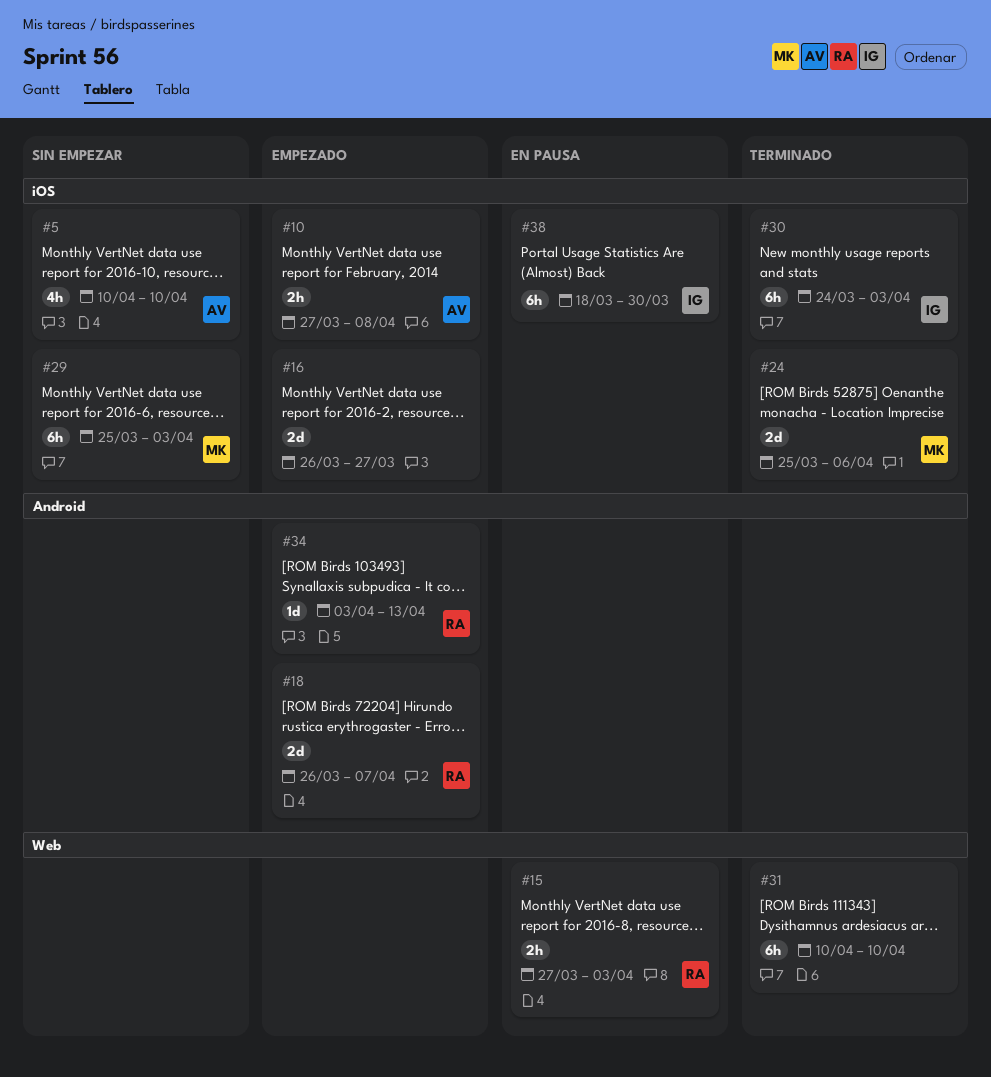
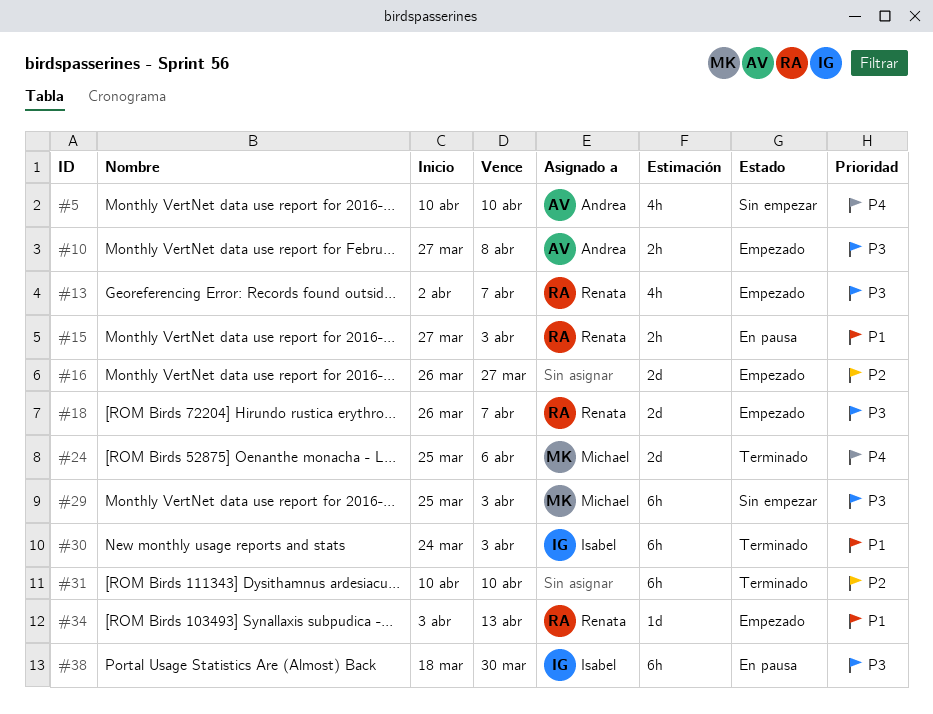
#13: none -> present

